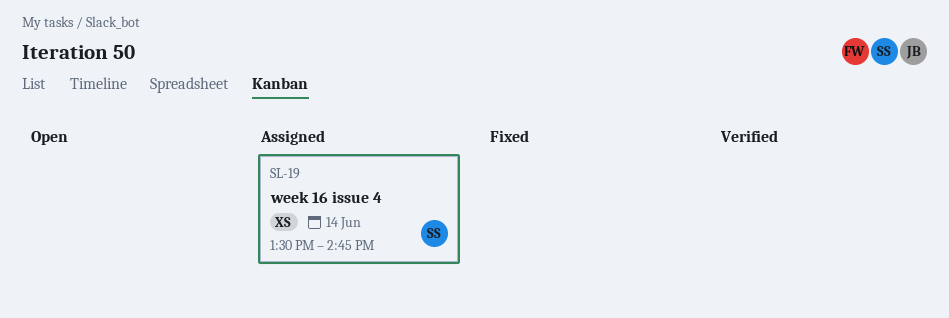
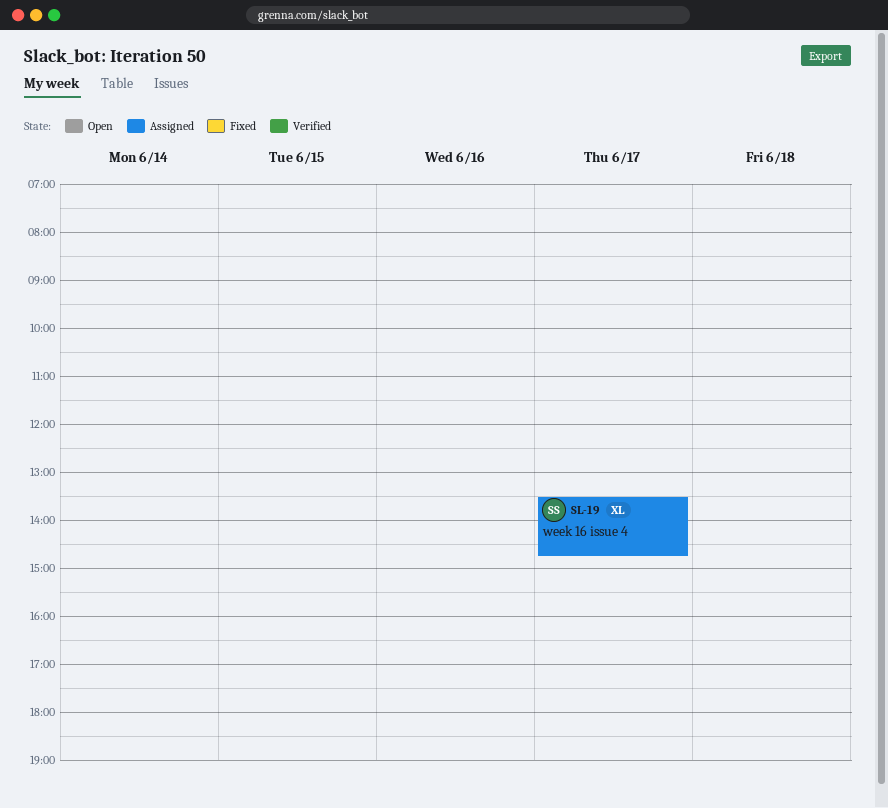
SL-19, estimate: XS -> XL
SL-19, day: Jun 14 -> Jun 17

